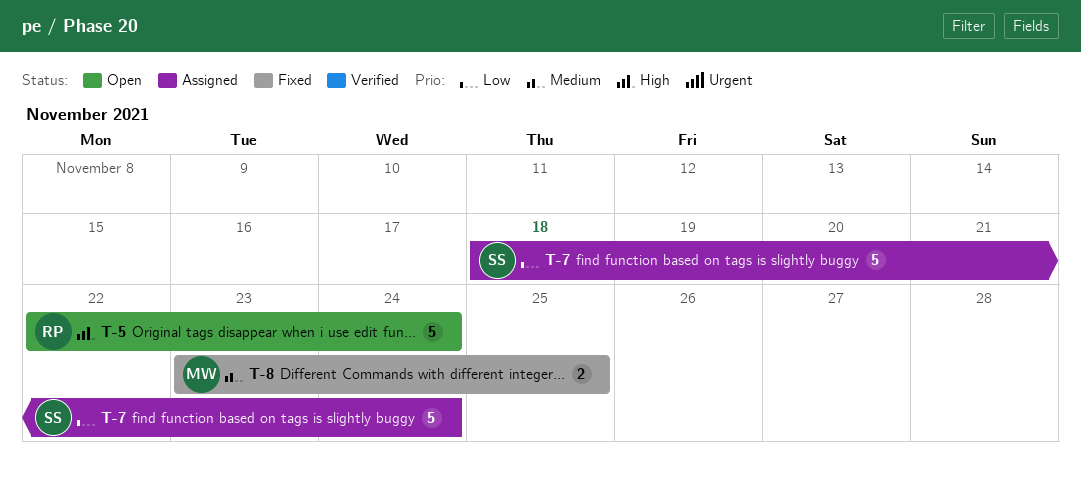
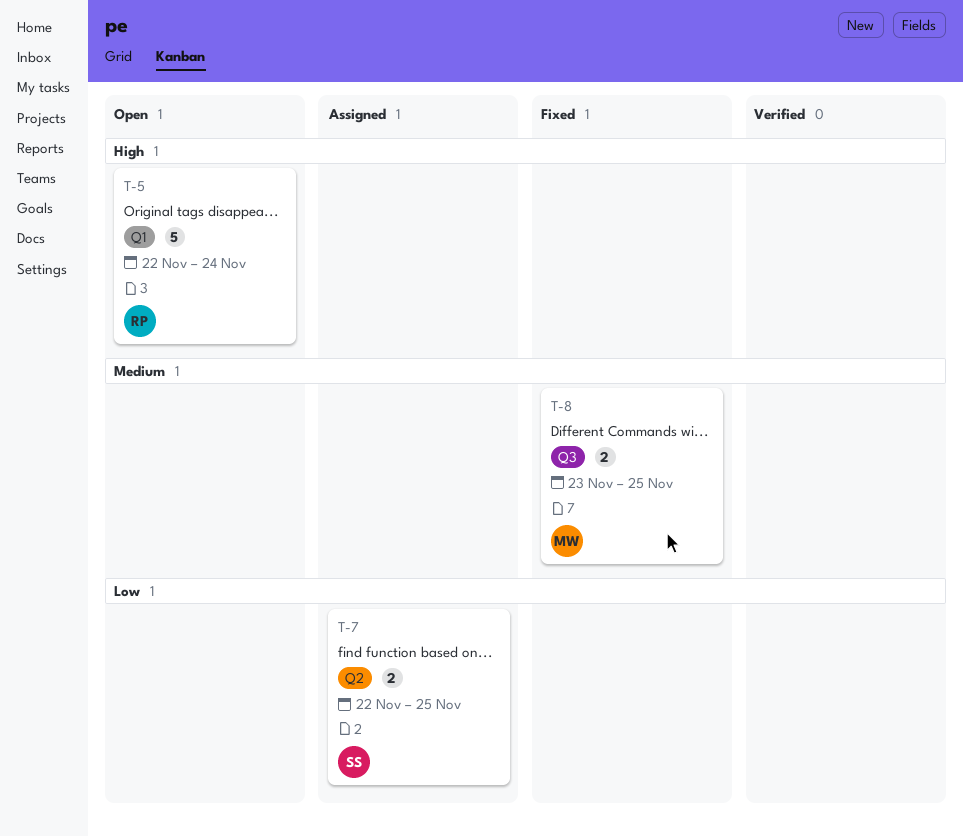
T-7, estimate: 5 -> 2
T-7, start: Nov 18 -> Nov 22
T-7, due: Nov 24 -> Nov 25

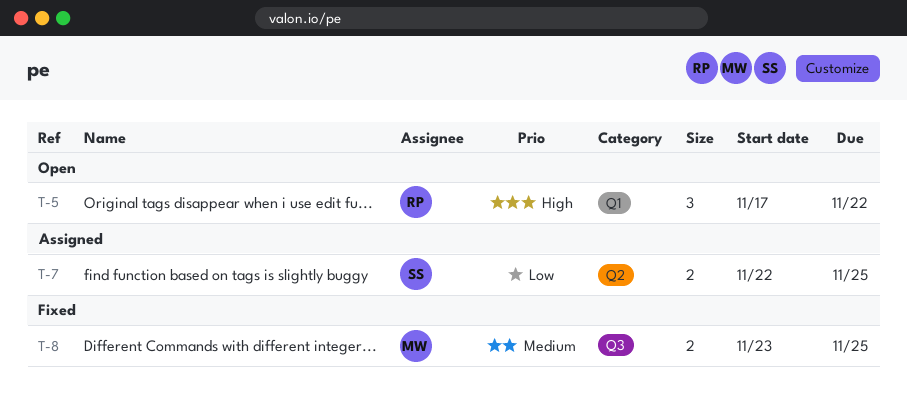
T-5, estimate: 5 -> 3
T-5, start: Nov 22 -> Nov 17
T-5, due: Nov 24 -> Nov 22

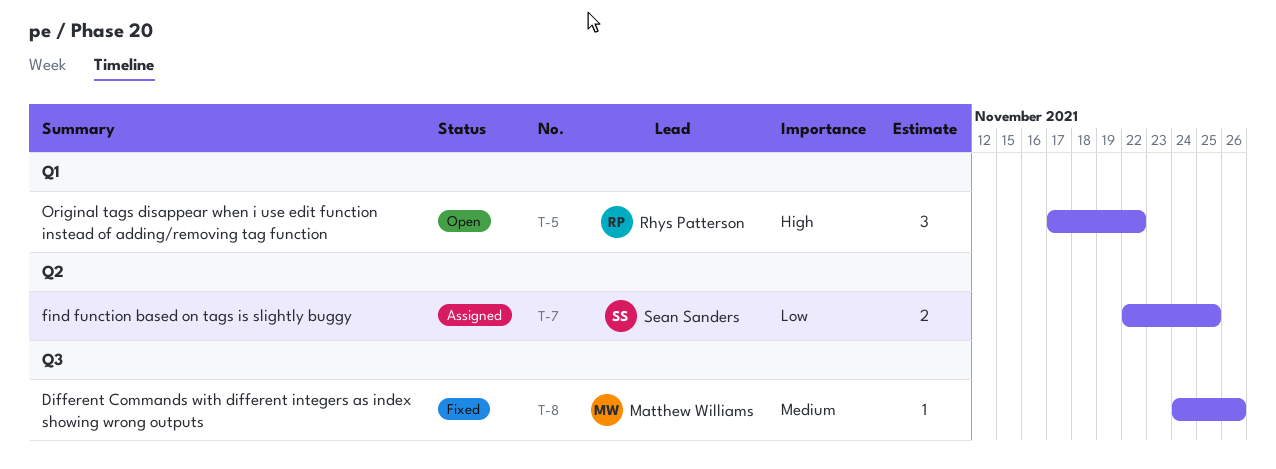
T-8, estimate: 2 -> 1
T-8, start: Nov 23 -> Nov 24
T-8, due: Nov 25 -> Nov 26

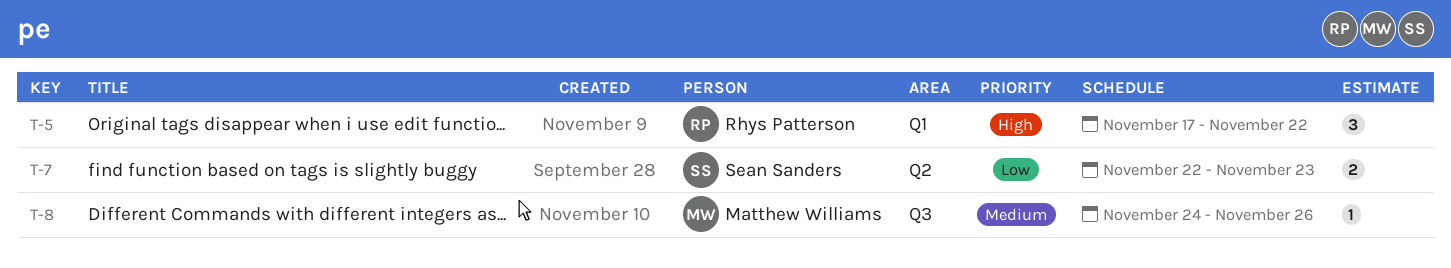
T-7, due: Nov 25 -> Nov 23

